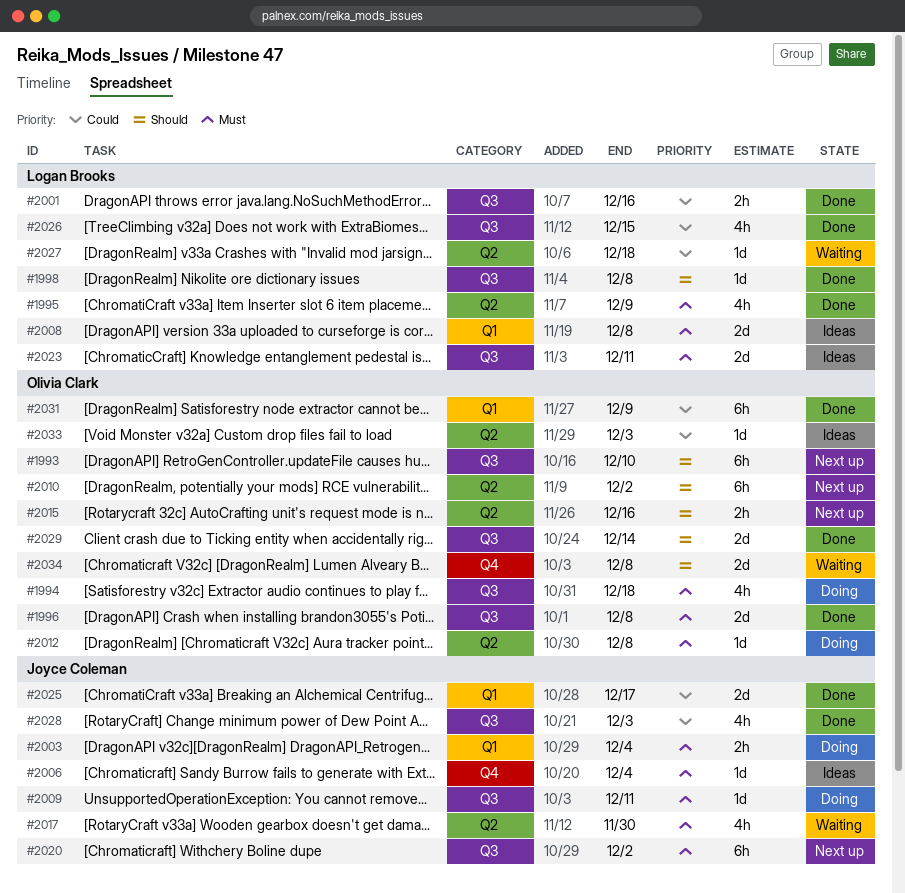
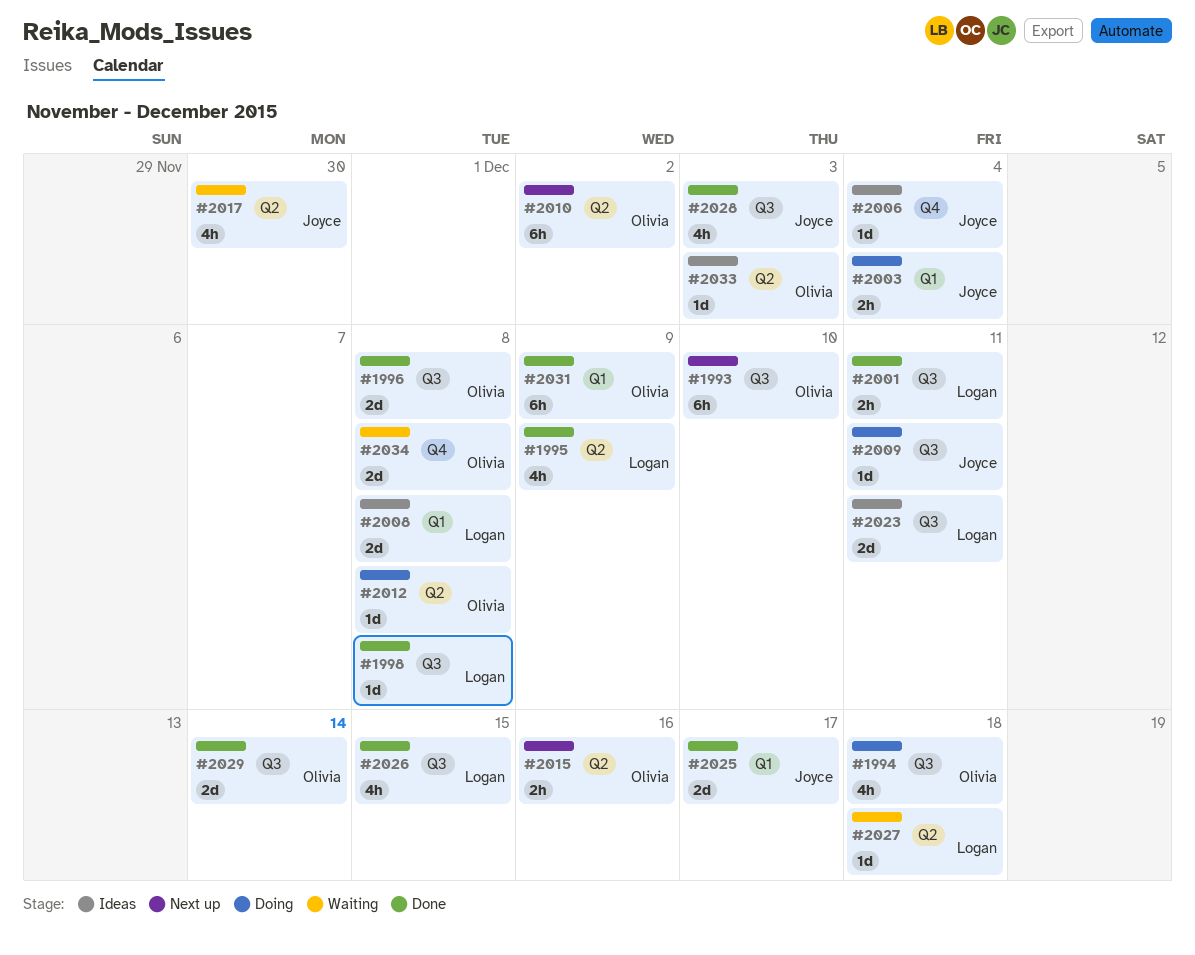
#2001, due: Dec 16 -> Dec 11
#2020: present -> none

